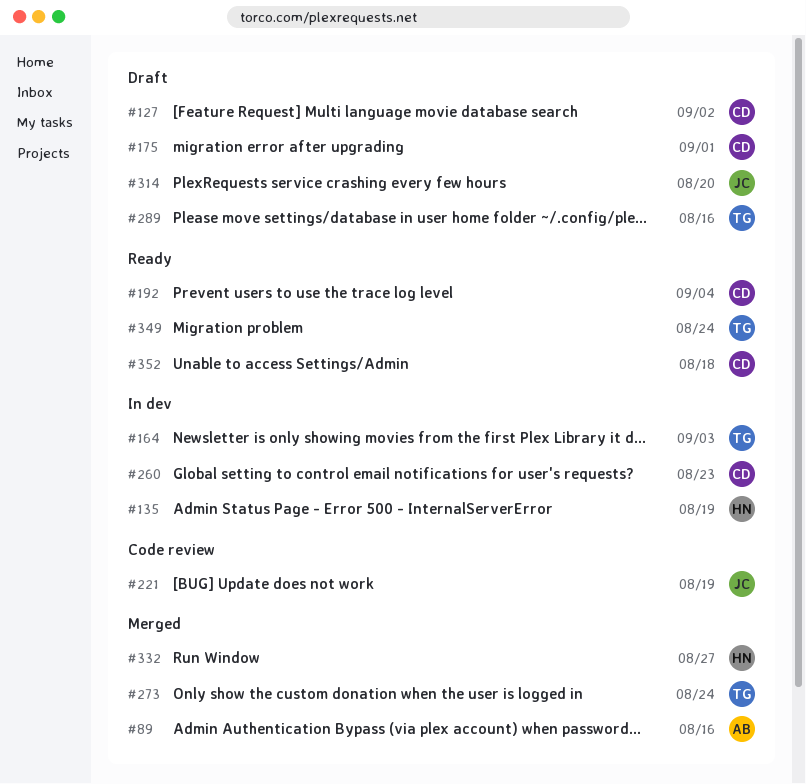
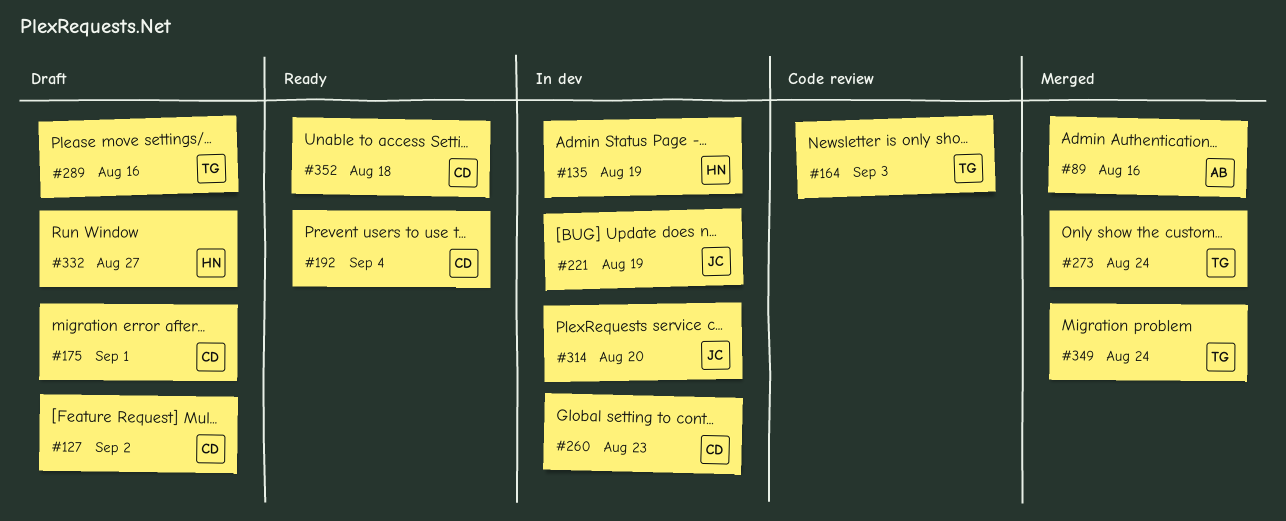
#164, status: In dev -> Code review
#221, status: Code review -> In dev
#314, status: Draft -> In dev
#332, status: Merged -> Draft
#349, status: Ready -> Merged

